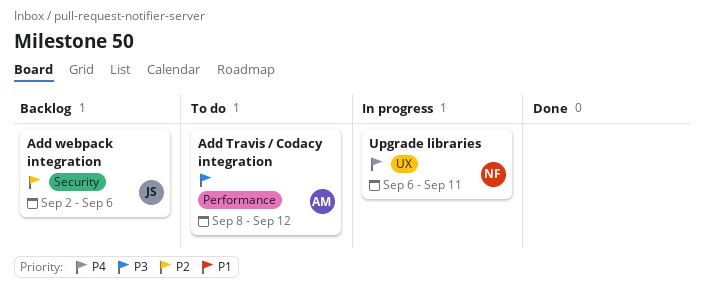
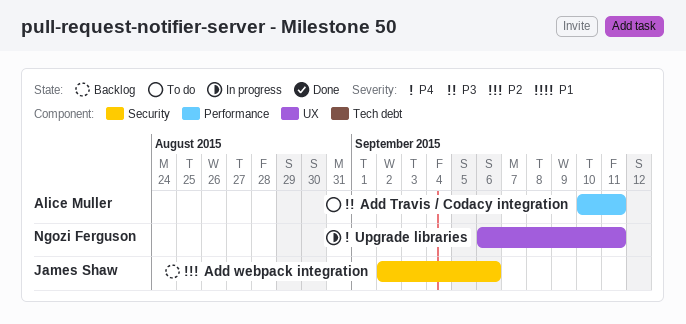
Add Travis / Codacy integration, start: Sep 8 -> Sep 10
Add Travis / Codacy integration, due: Sep 12 -> Sep 11

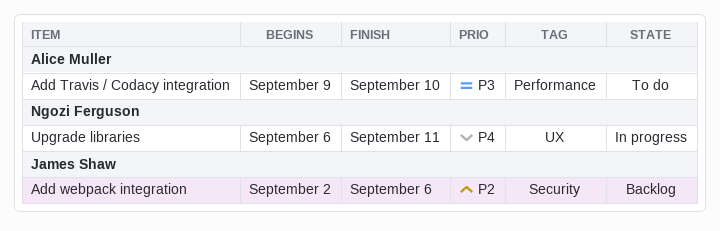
Add Travis / Codacy integration, start: Sep 10 -> Sep 9
Add Travis / Codacy integration, due: Sep 11 -> Sep 10

